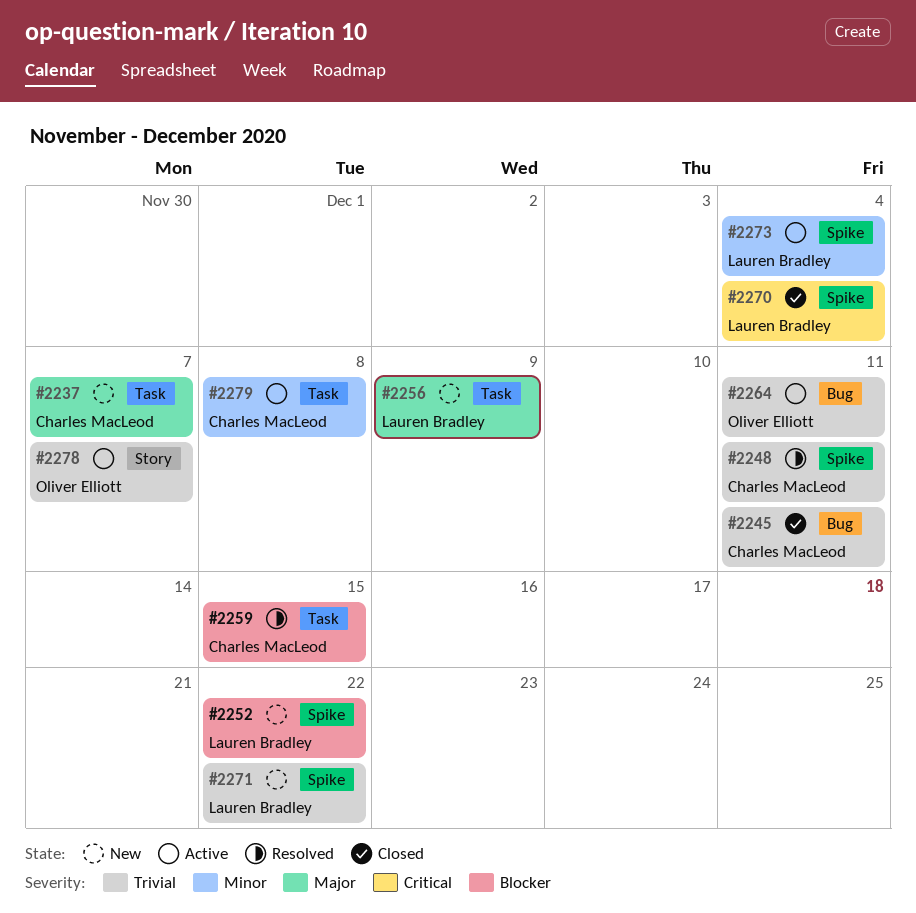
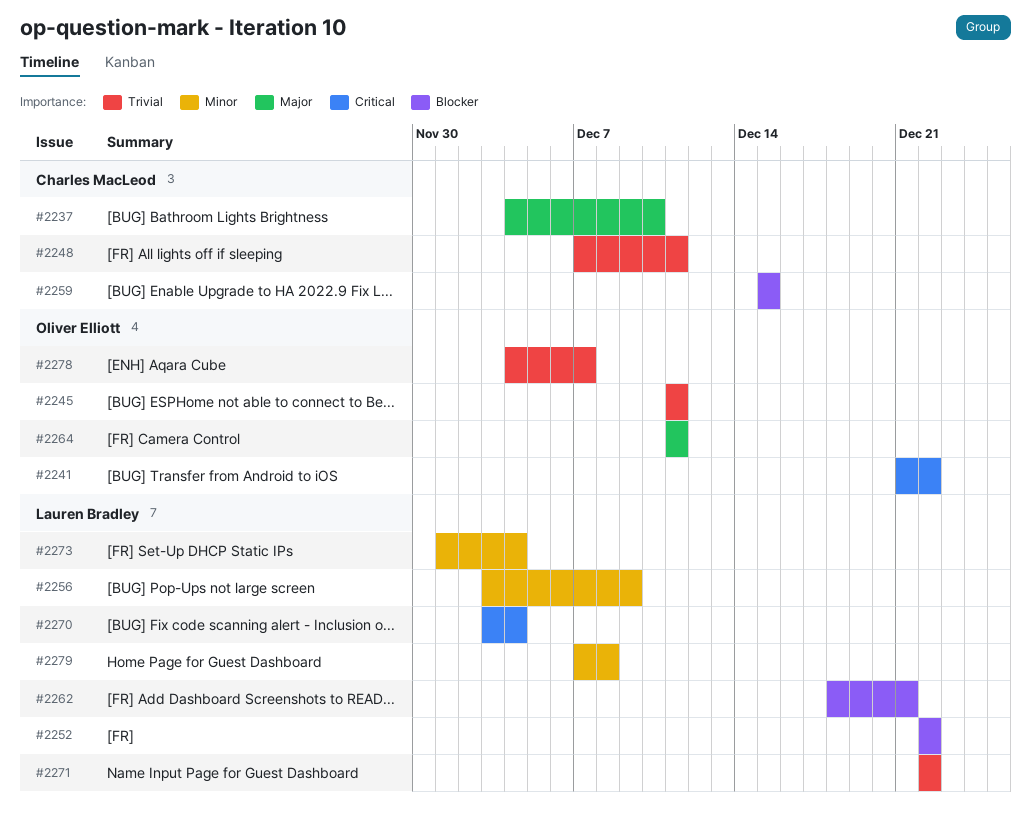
#2237, due: Dec 7 -> Dec 10
#2241: none -> present
#2245, owner: Charles MacLeod -> Oliver Elliott
#2256, priority: Major -> Minor
#2262: none -> present
#2264, priority: Trivial -> Major
#2279, owner: Charles MacLeod -> Lauren Bradley

